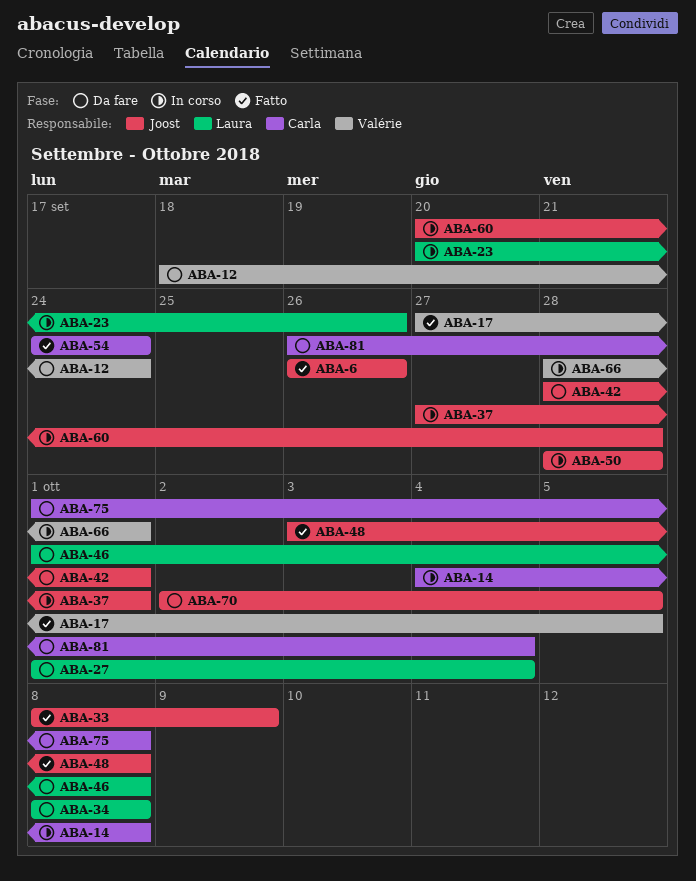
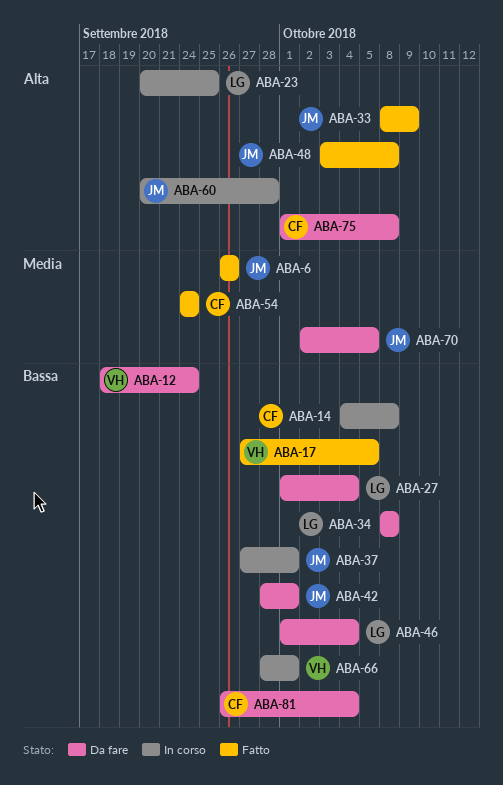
ABA-23, due: Sep 26 -> Sep 25
ABA-46, due: Oct 8 -> Oct 4
ABA-50: present -> none

